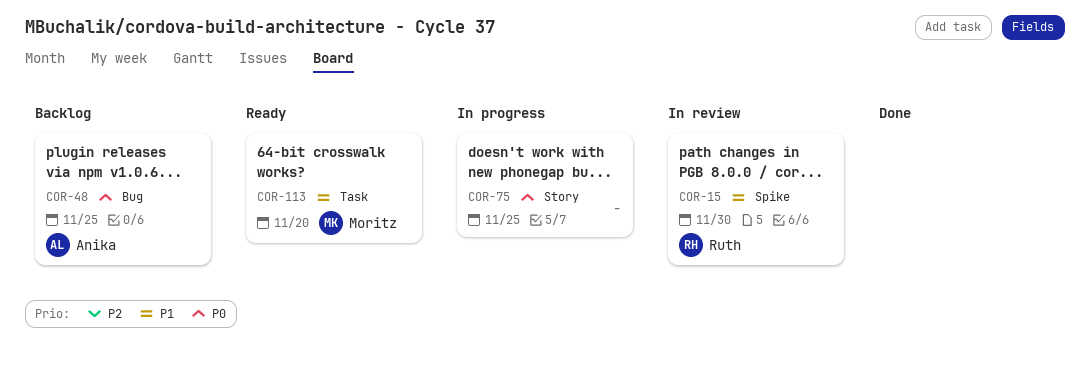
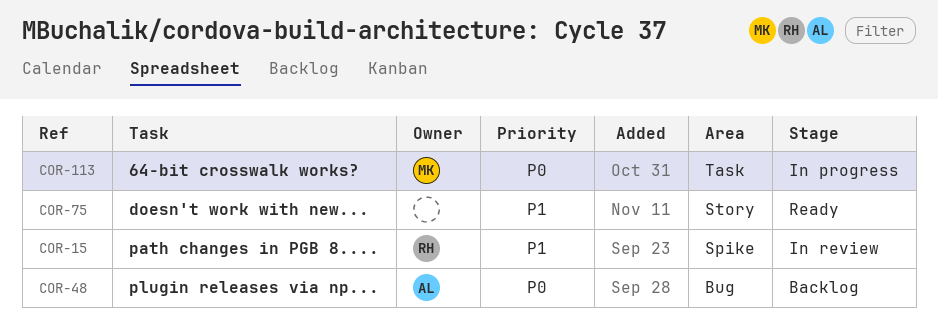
COR-75, status: In progress -> Ready
COR-75, priority: P0 -> P1
COR-113, status: Ready -> In progress
COR-113, priority: P1 -> P0

